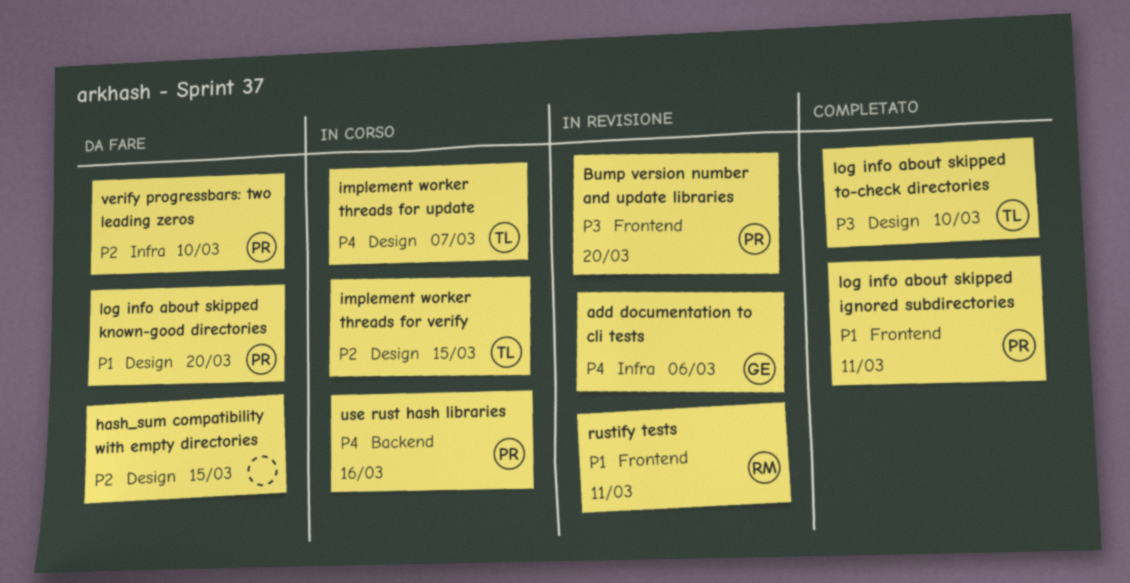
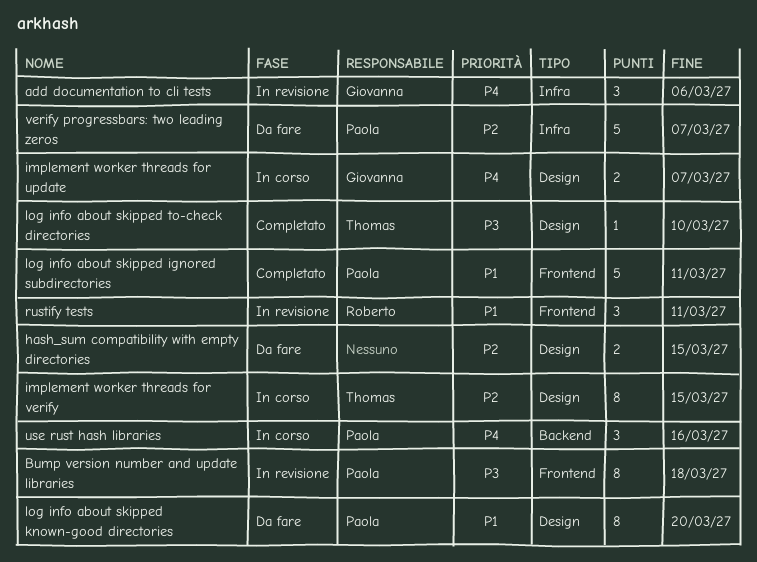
Bump version number and update libraries, due: Mar 20 -> Mar 18
implement worker threads for update, owner: Thomas -> Giovanna
verify progressbars: two leading zeros, due: Mar 10 -> Mar 7

